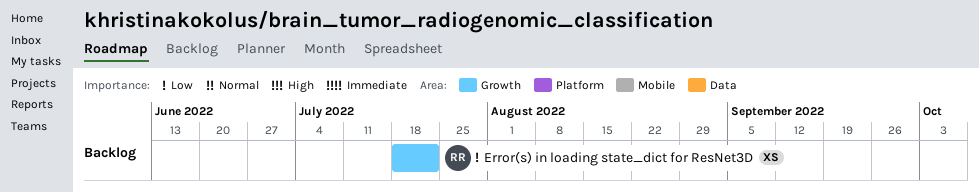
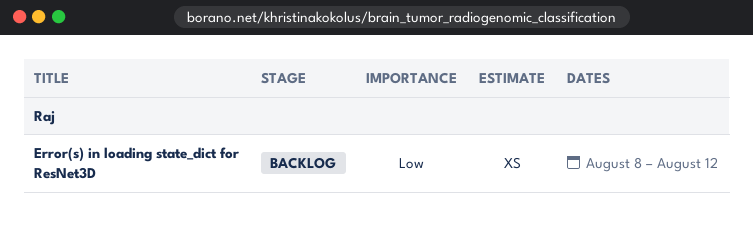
Error(s) in loading state_dict for ResNet3D, start: Jul 18 -> Aug 8
Error(s) in loading state_dict for ResNet3D, due: Jul 22 -> Aug 12

